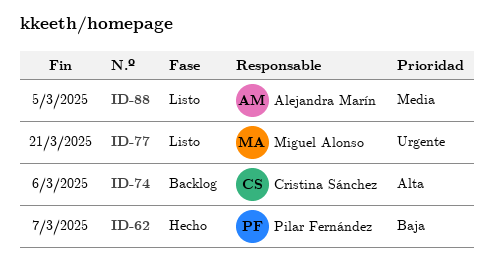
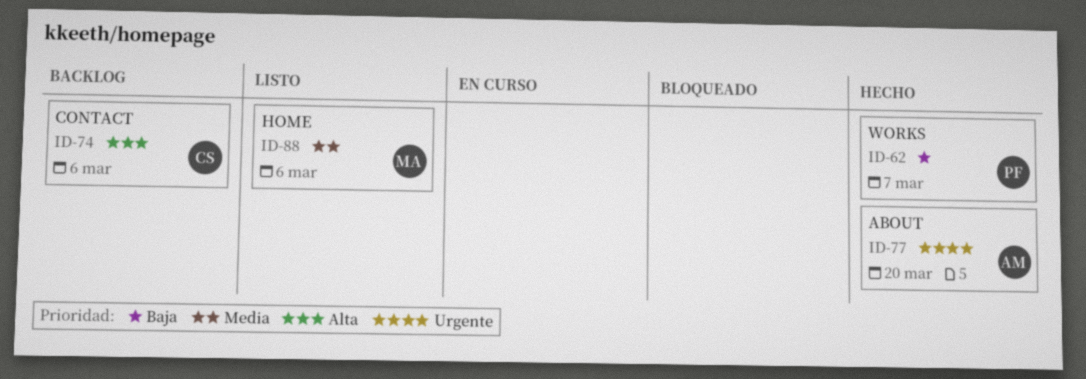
ID-77, status: Listo -> Hecho
ID-77, owner: Miguel Alonso -> Alejandra Marín
ID-77, due: Mar 21 -> Mar 20
ID-88, owner: Alejandra Marín -> Miguel Alonso
ID-88, due: Mar 5 -> Mar 6

